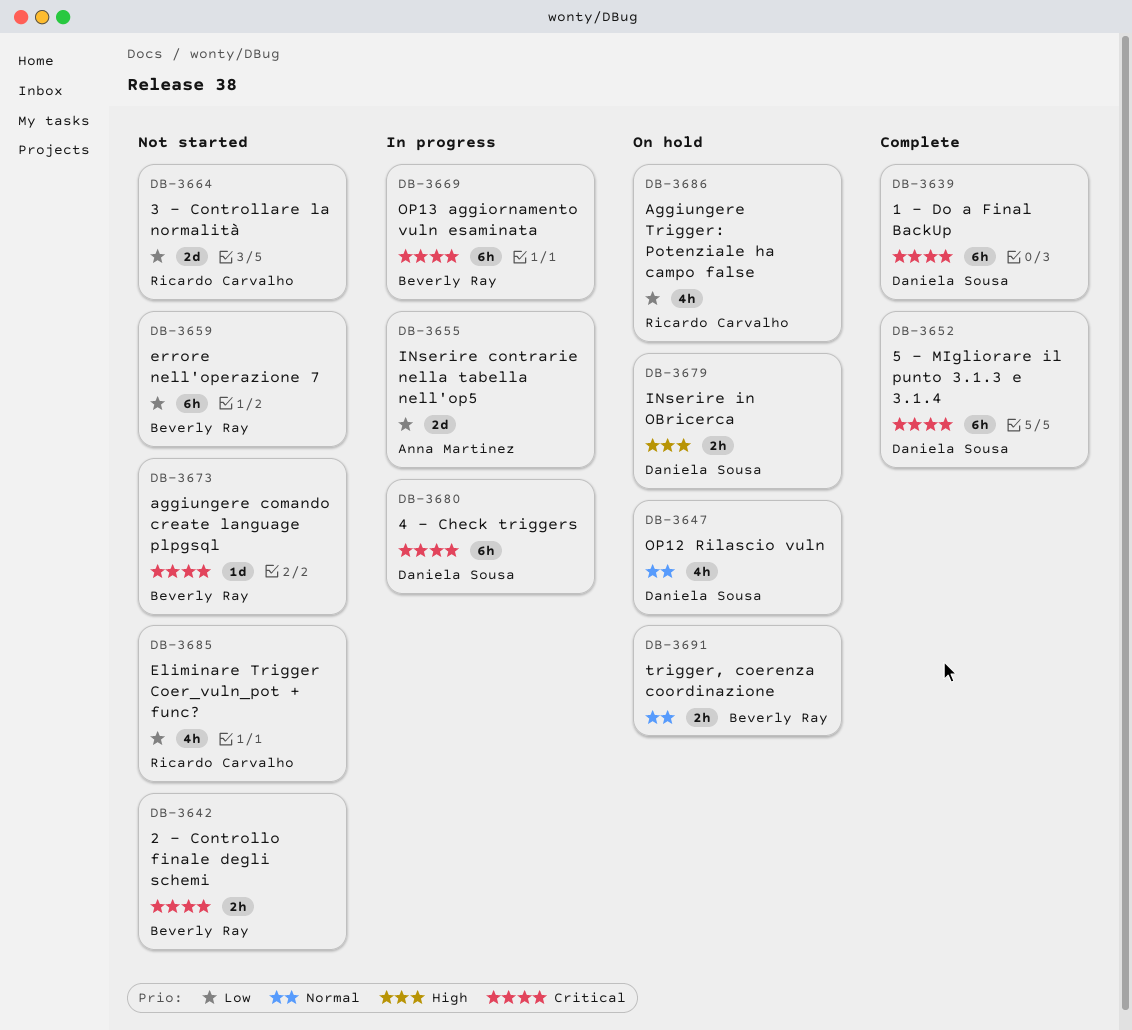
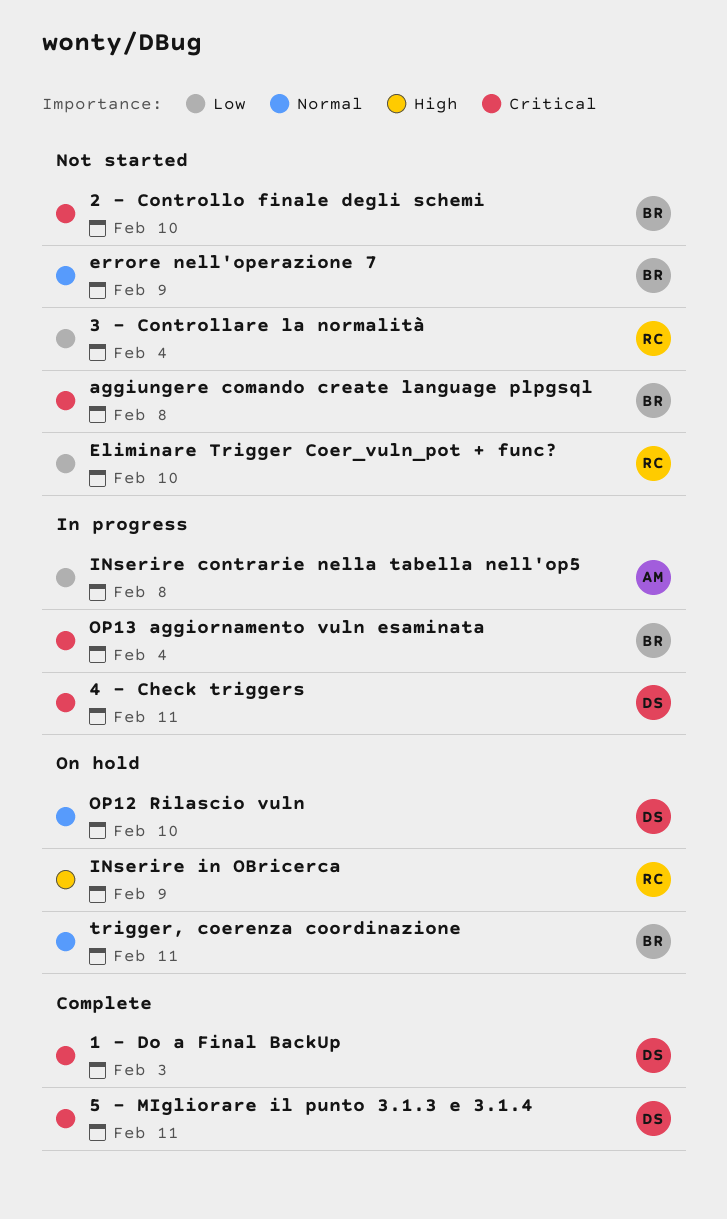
Aggiungere Trigger: Potenziale ha campo false: present -> none
errore nell'operazione 7, priority: Low -> Normal
INserire in OBricerca, owner: Daniela Sousa -> Ricardo Carvalho

